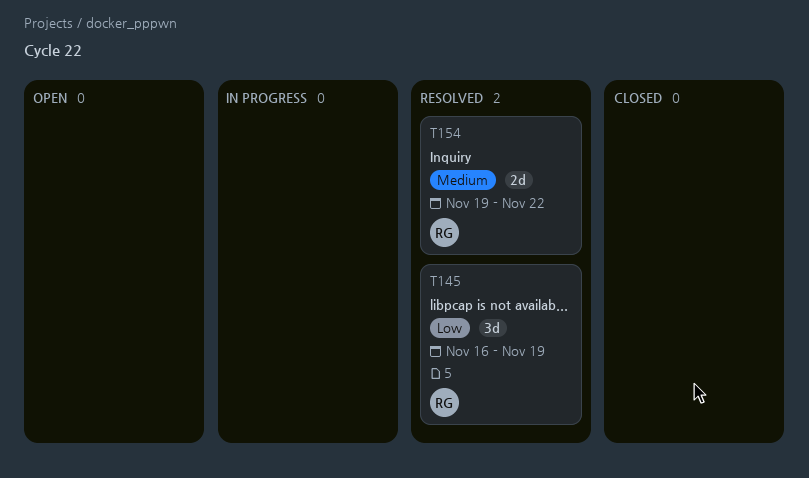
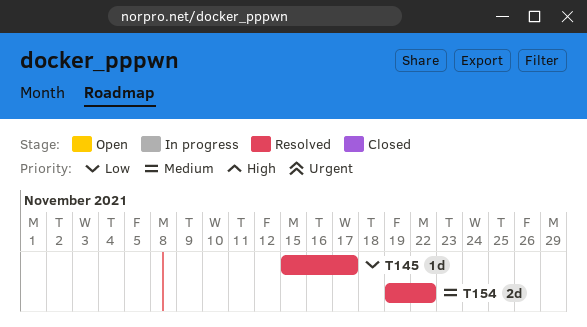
T145, estimate: 3d -> 1d
T145, start: Nov 16 -> Nov 15
T145, due: Nov 19 -> Nov 17

